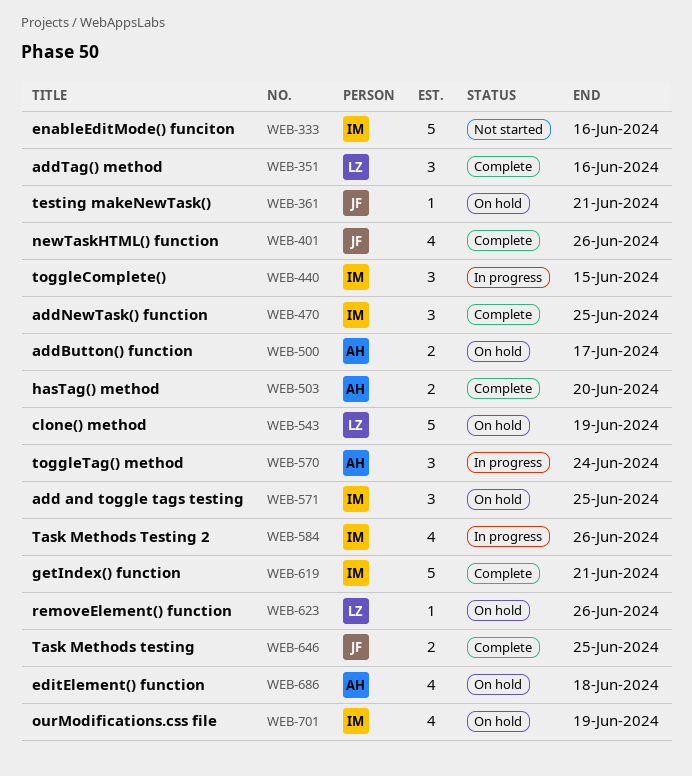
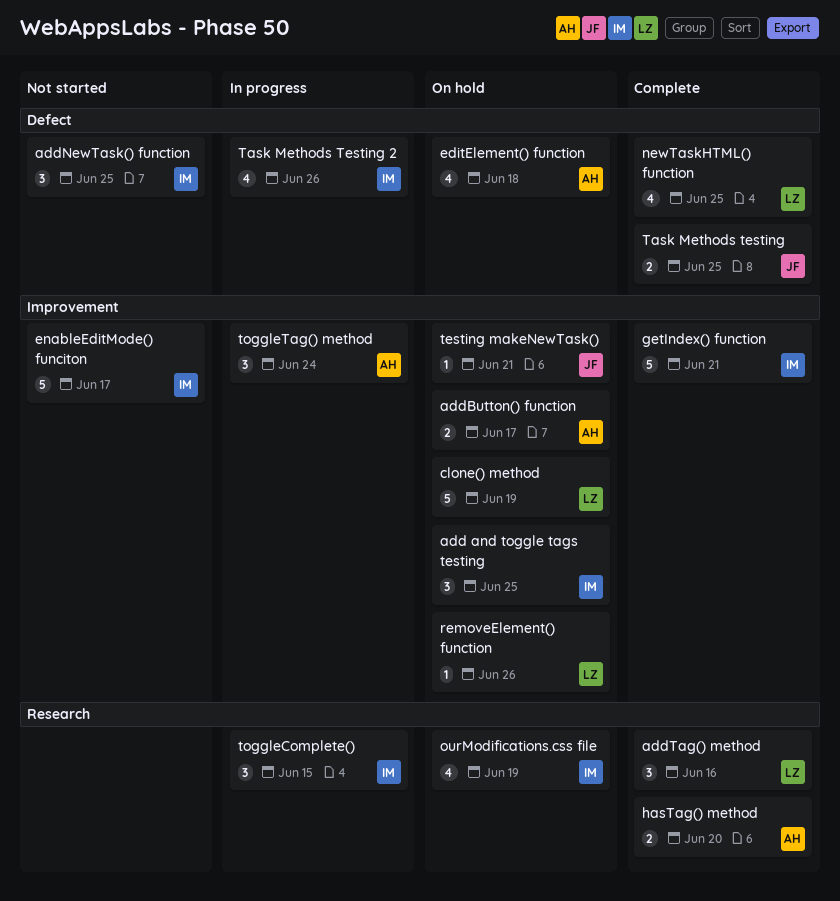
addNewTask() function, status: Complete -> Not started
enableEditMode() funciton, due: Jun 16 -> Jun 17
newTaskHTML() function, owner: JF -> LZ
newTaskHTML() function, due: Jun 26 -> Jun 25

